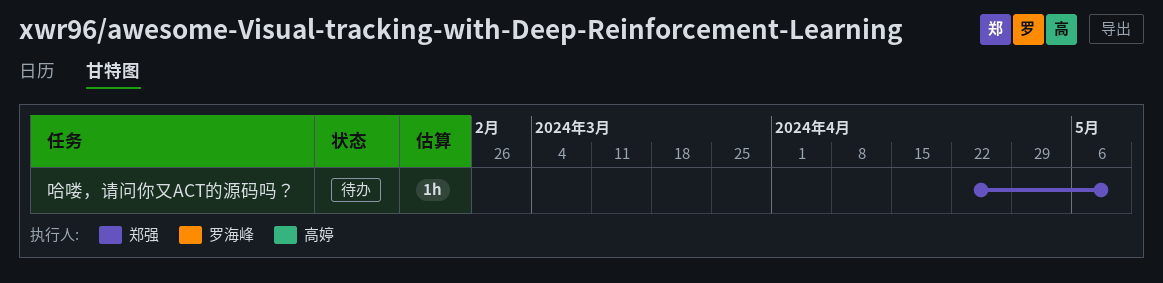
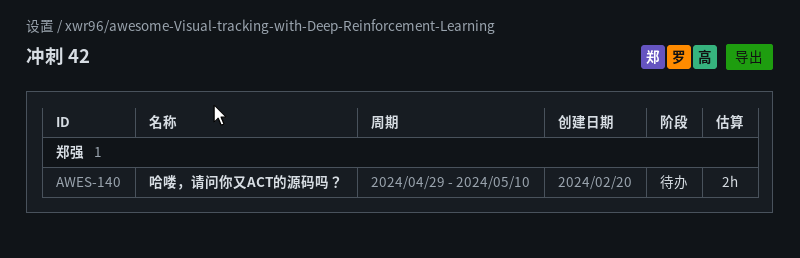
哈喽，请问你又ACT的源码吗？, estimate: 1h -> 2h
哈喽，请问你又ACT的源码吗？, start: Apr 22 -> Apr 29

